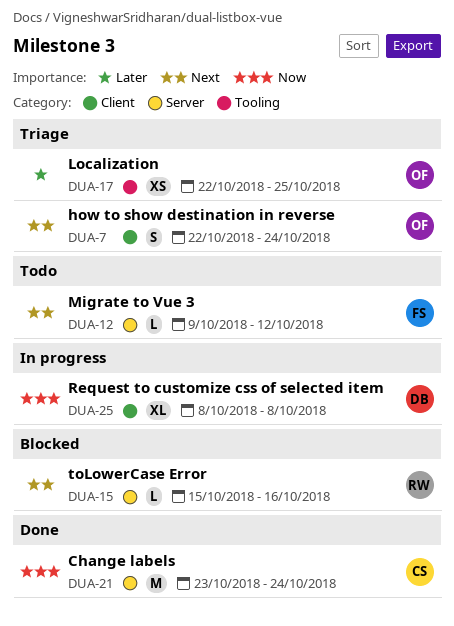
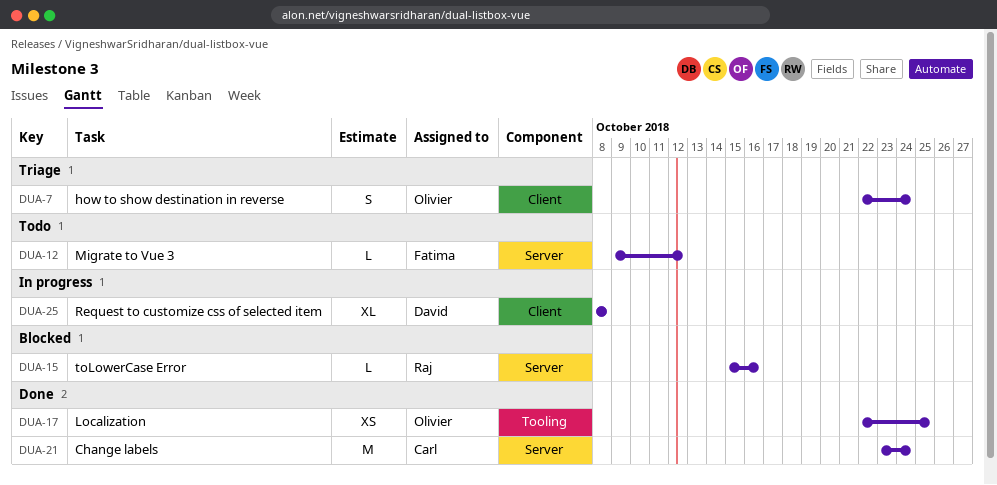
DUA-17, status: Triage -> Done

